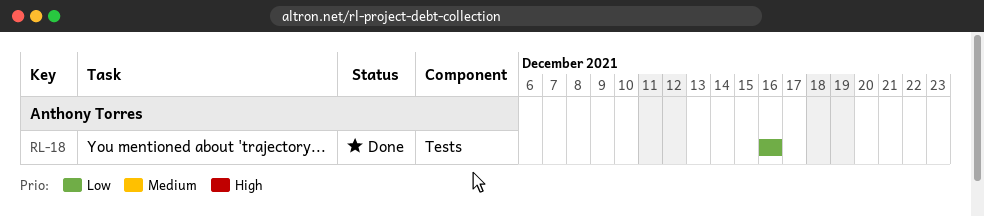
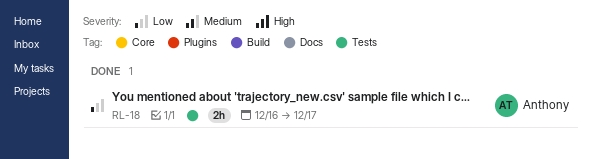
RL-18, due: Dec 16 -> Dec 17

